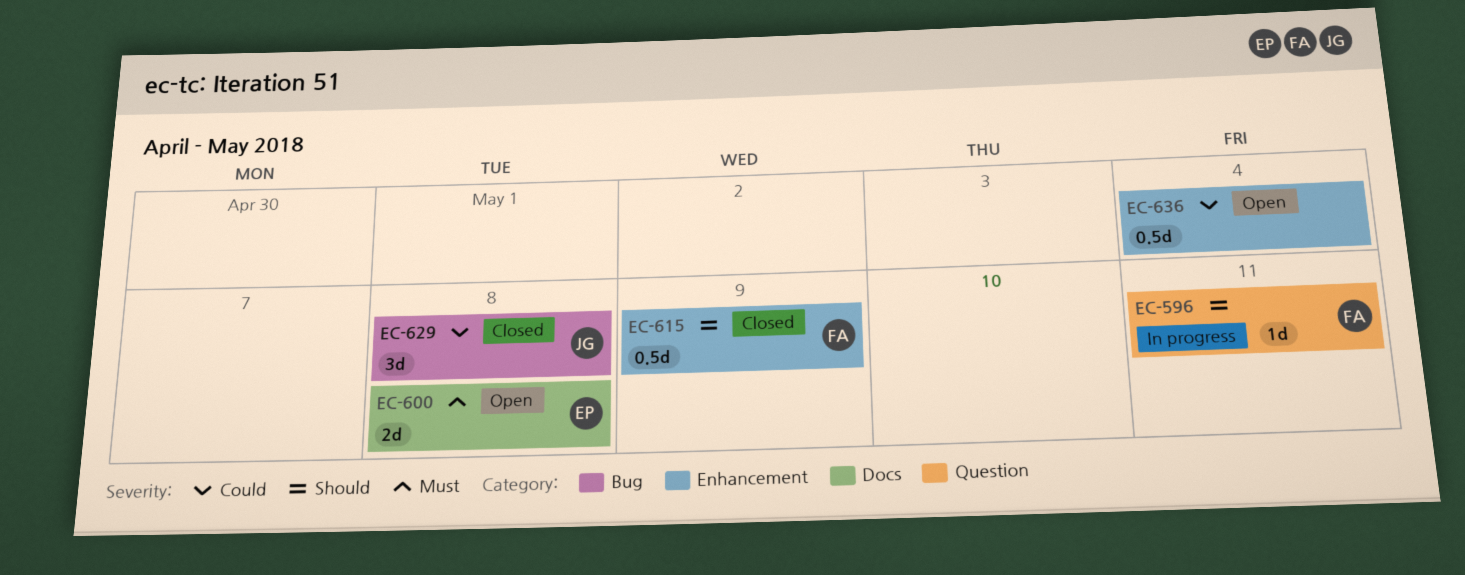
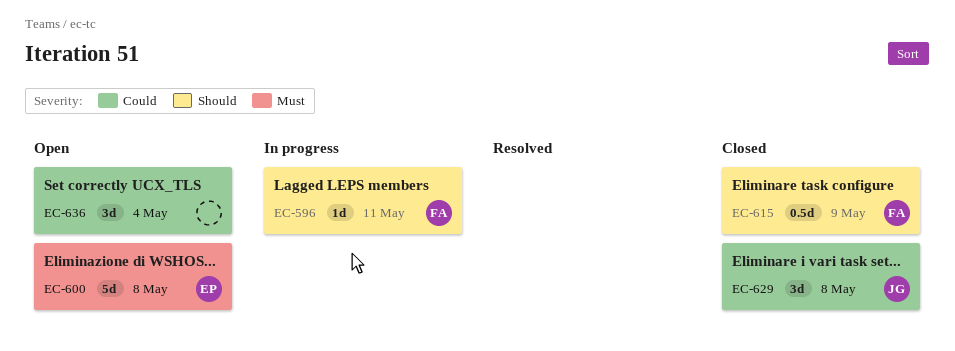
EC-600, estimate: 2d -> 5d
EC-636, estimate: 0.5d -> 3d

